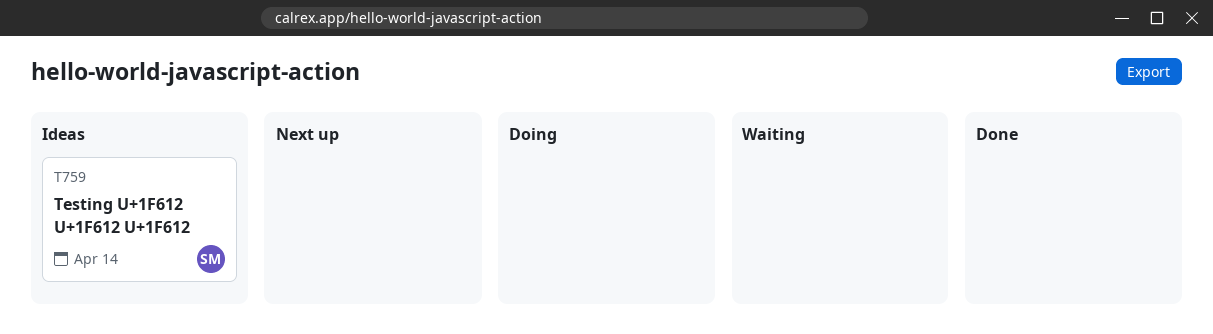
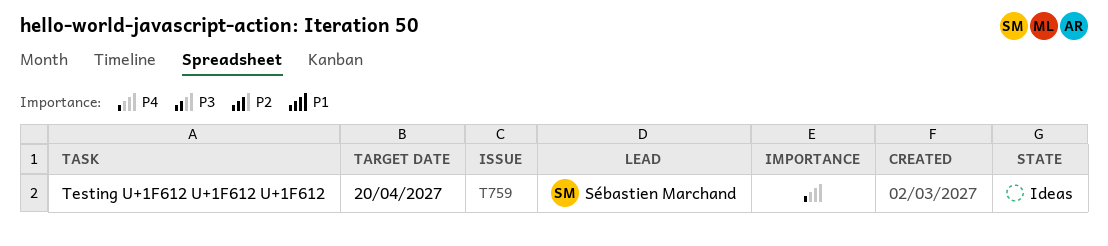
T759, due: Apr 14 -> Apr 20

